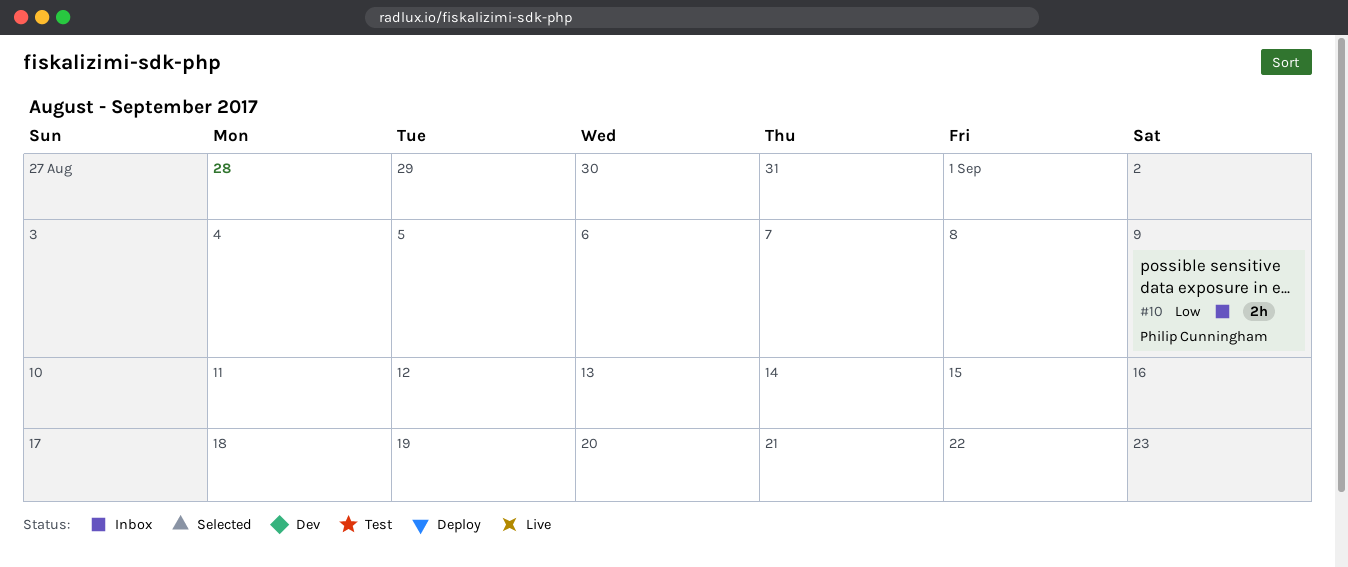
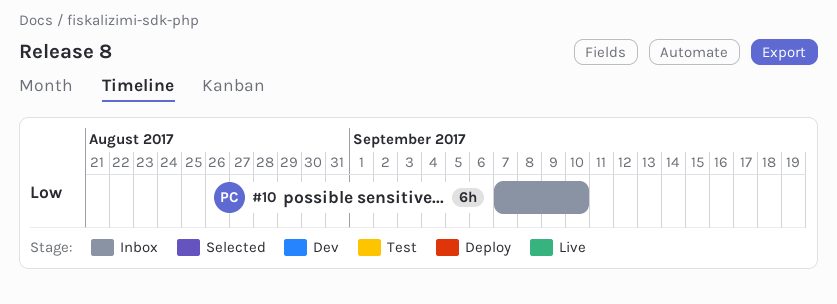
#10, estimate: 2h -> 6h
#10, due: Sep 9 -> Sep 10

